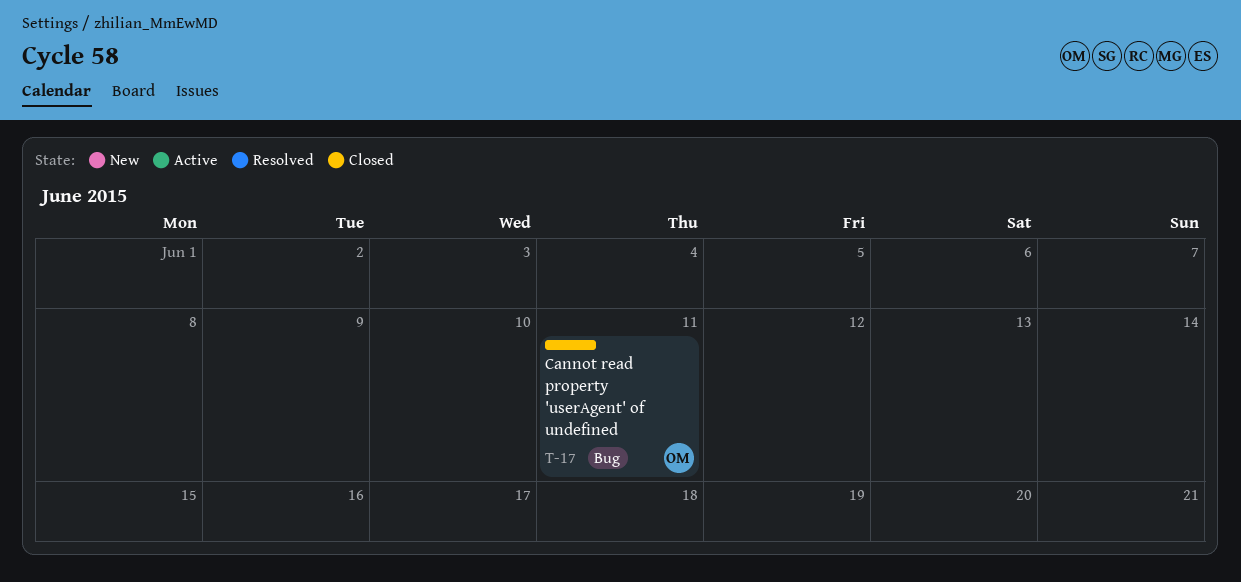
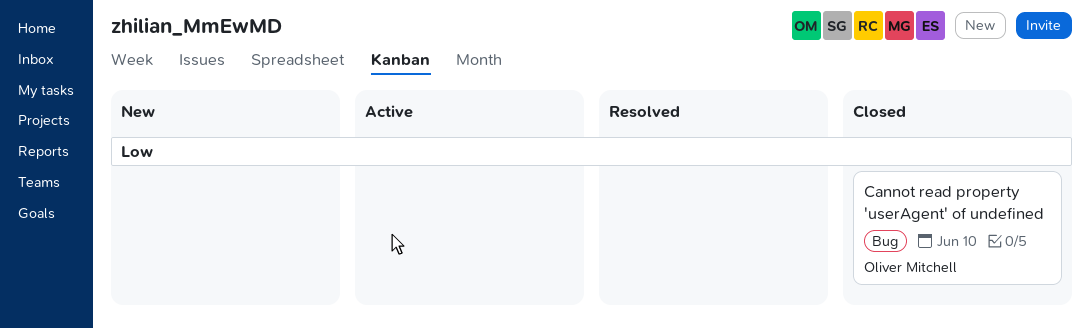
Cannot read property 'userAgent' of undefined, due: Jun 11 -> Jun 10

